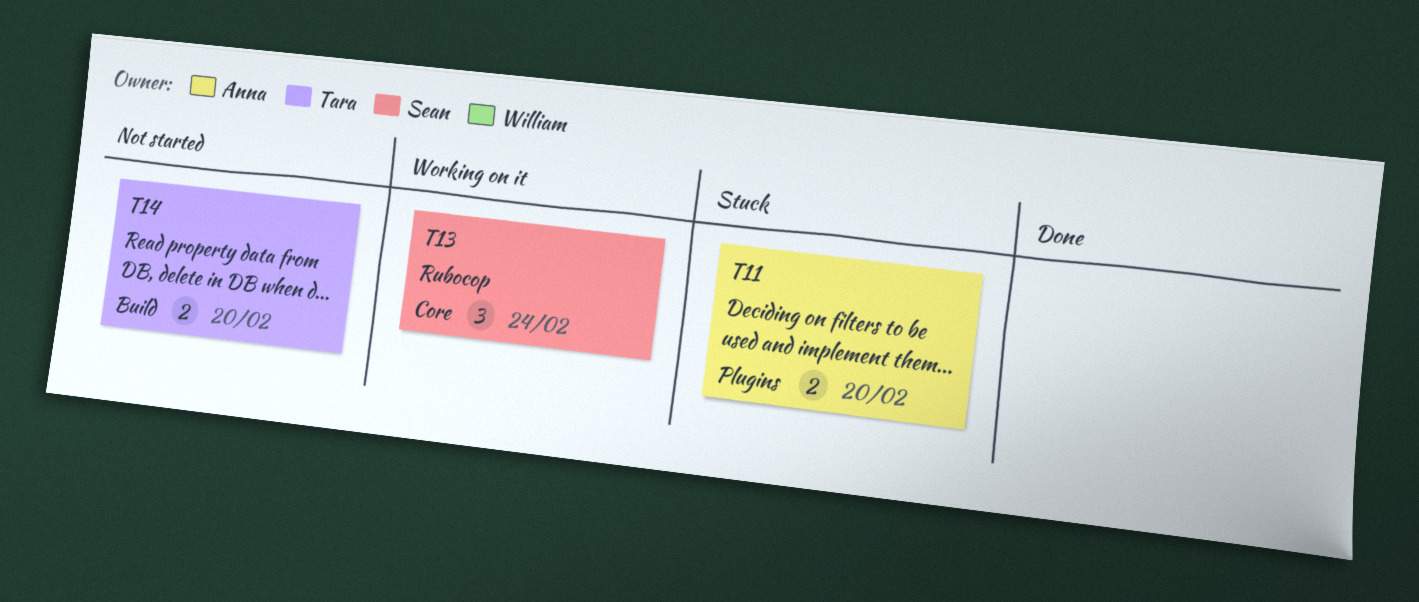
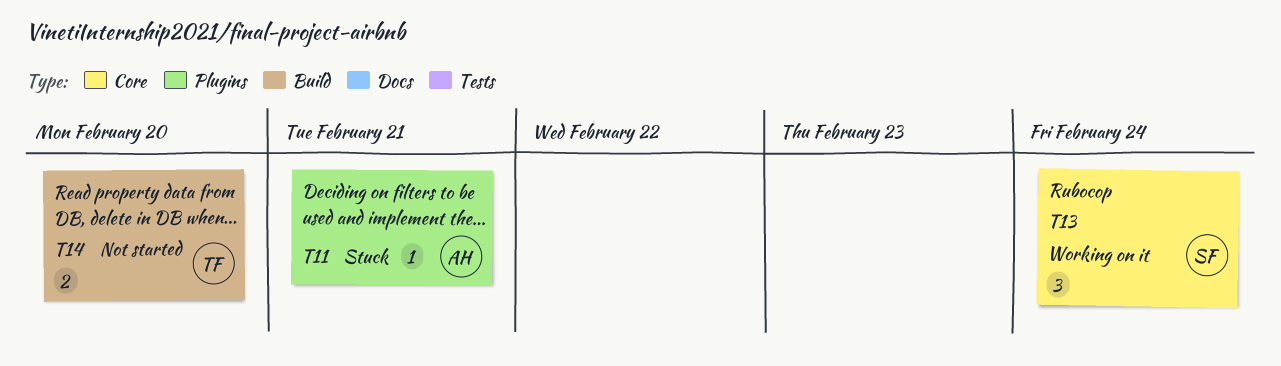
T11, estimate: 2 -> 1
T11, due: Feb 20 -> Feb 21

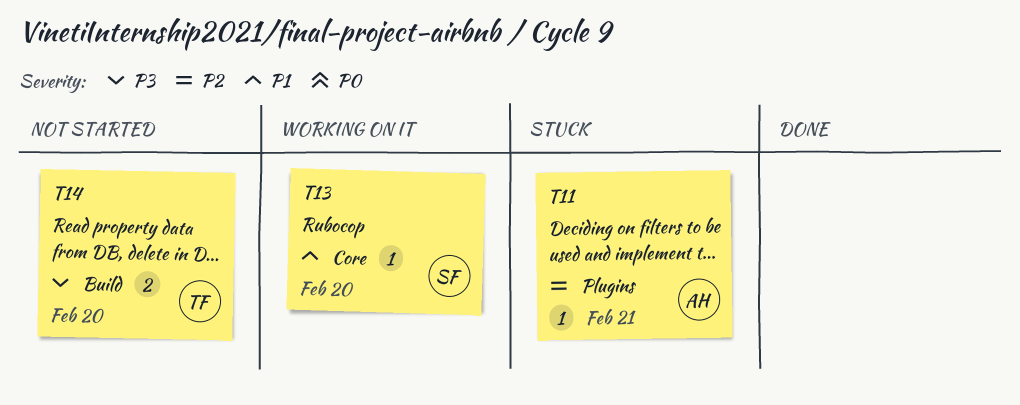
T13, estimate: 3 -> 1
T13, due: Feb 24 -> Feb 20

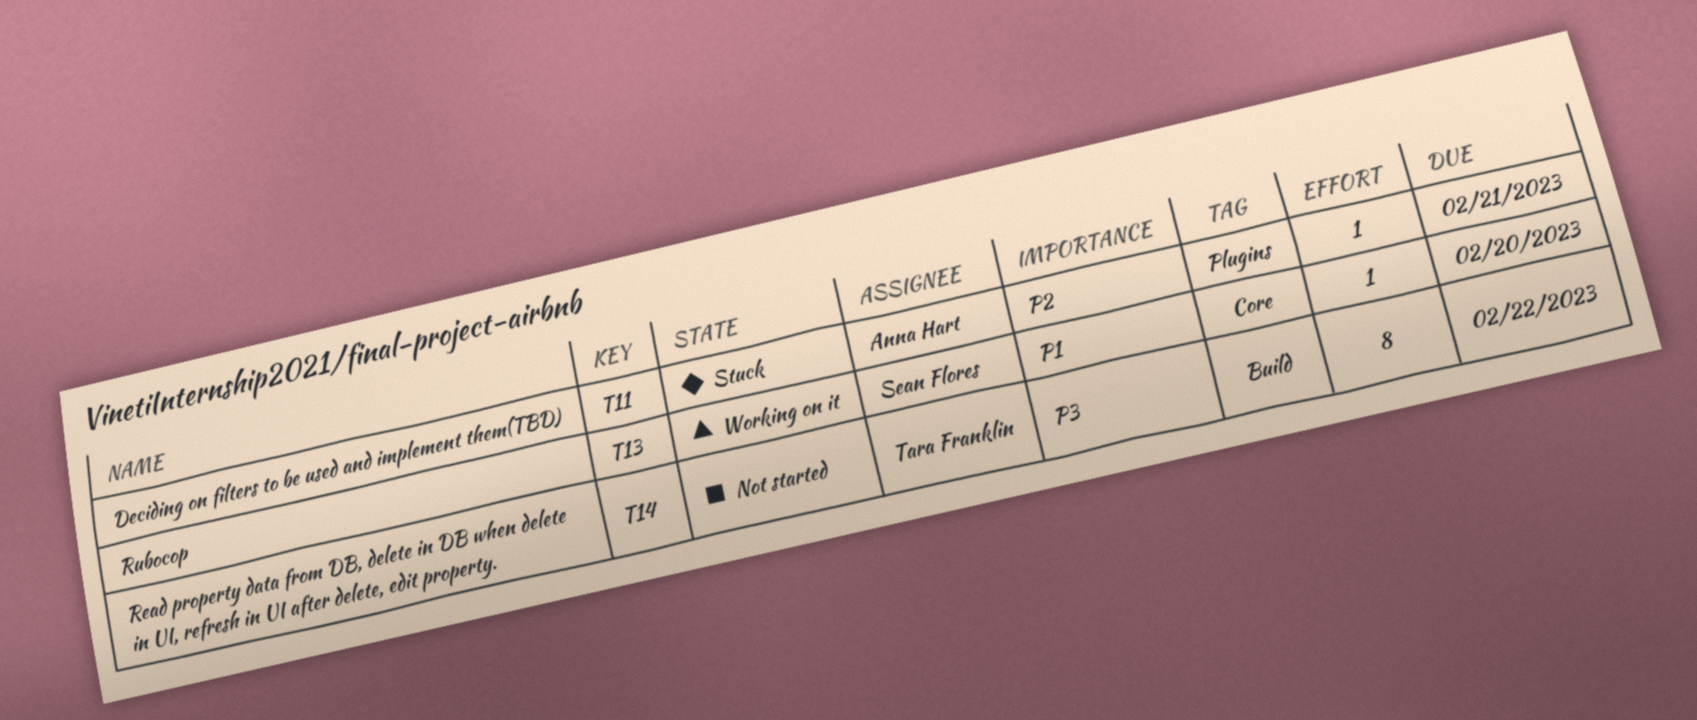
T14, estimate: 2 -> 8
T14, due: Feb 20 -> Feb 22

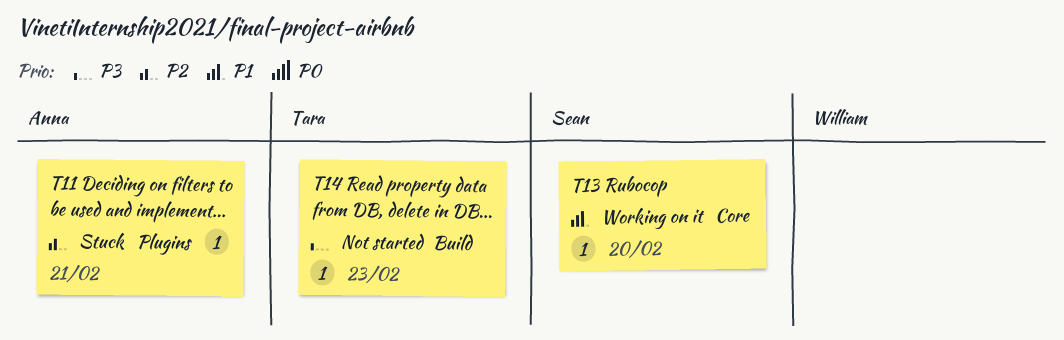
T14, estimate: 8 -> 1
T14, due: Feb 22 -> Feb 23

